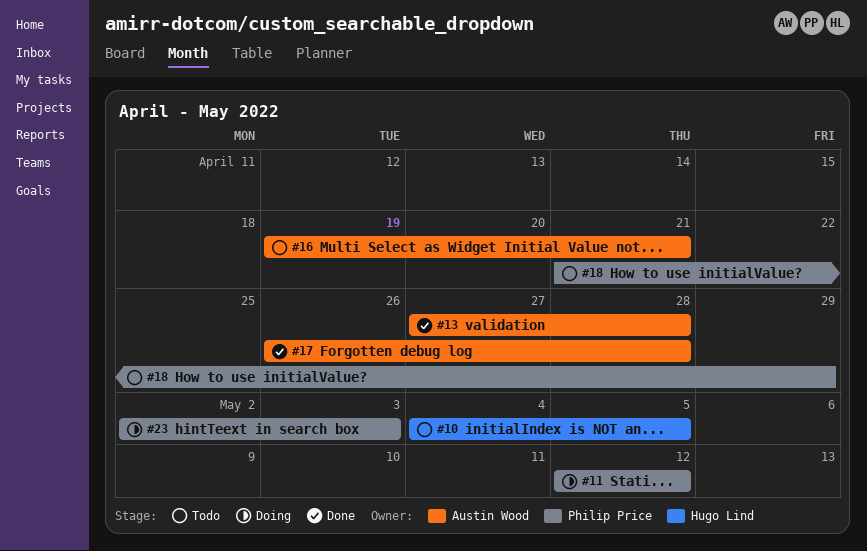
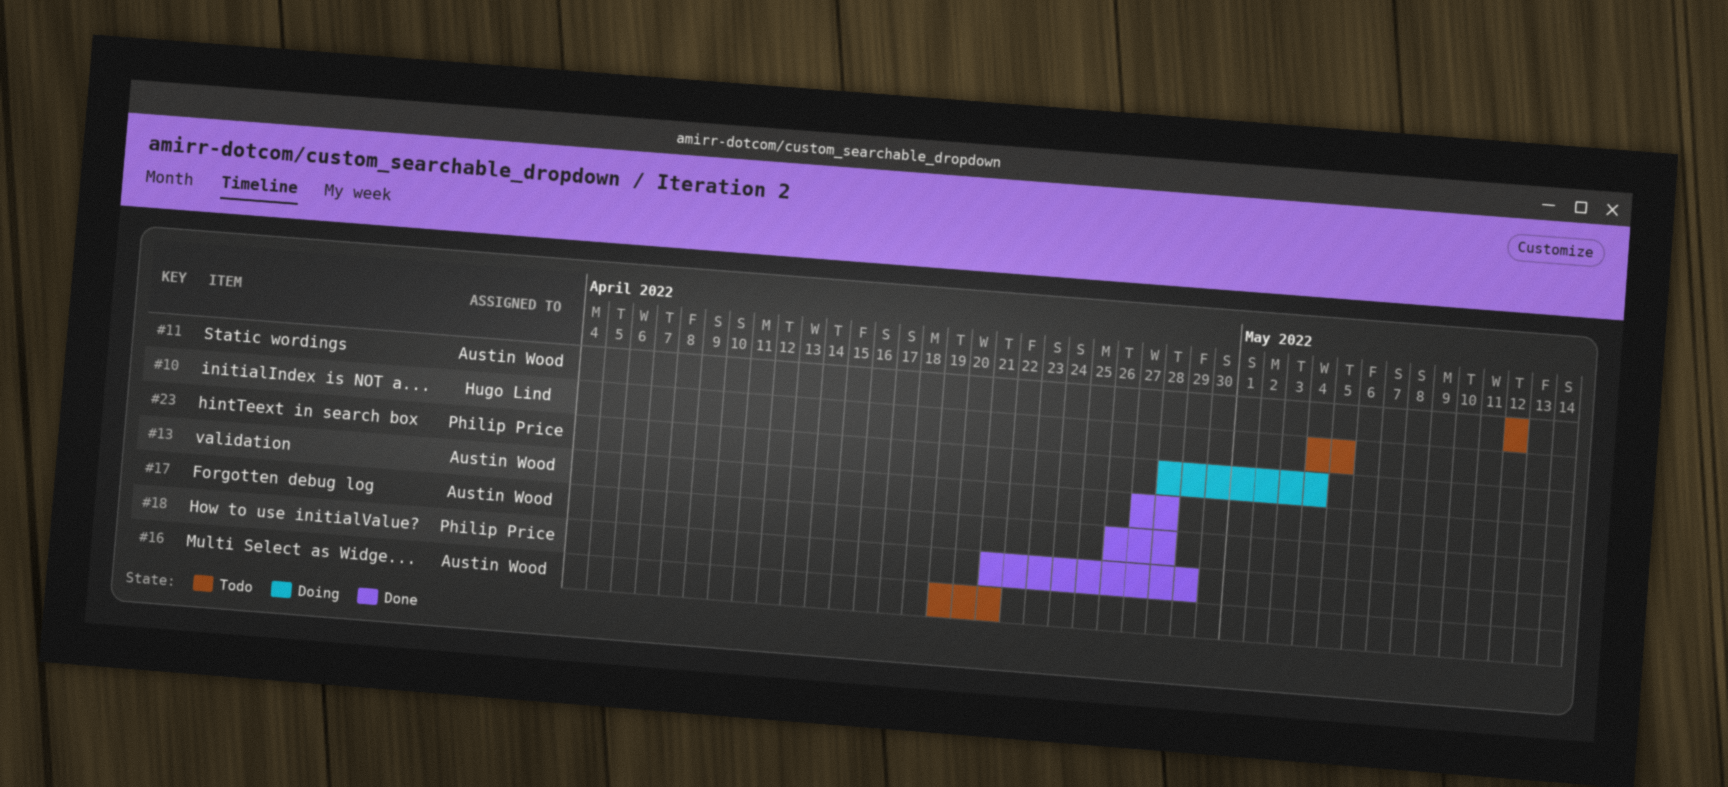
#11, status: Doing -> Todo
#11, owner: Philip Price -> Austin Wood
#18, status: Todo -> Done
#23, start: May 2 -> Apr 28
#23, due: May 3 -> May 4

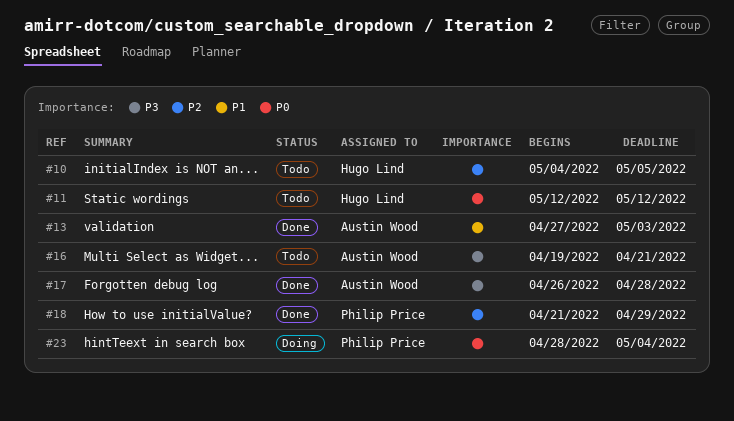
#11, owner: Austin Wood -> Hugo Lind
#13, due: Apr 28 -> May 3

